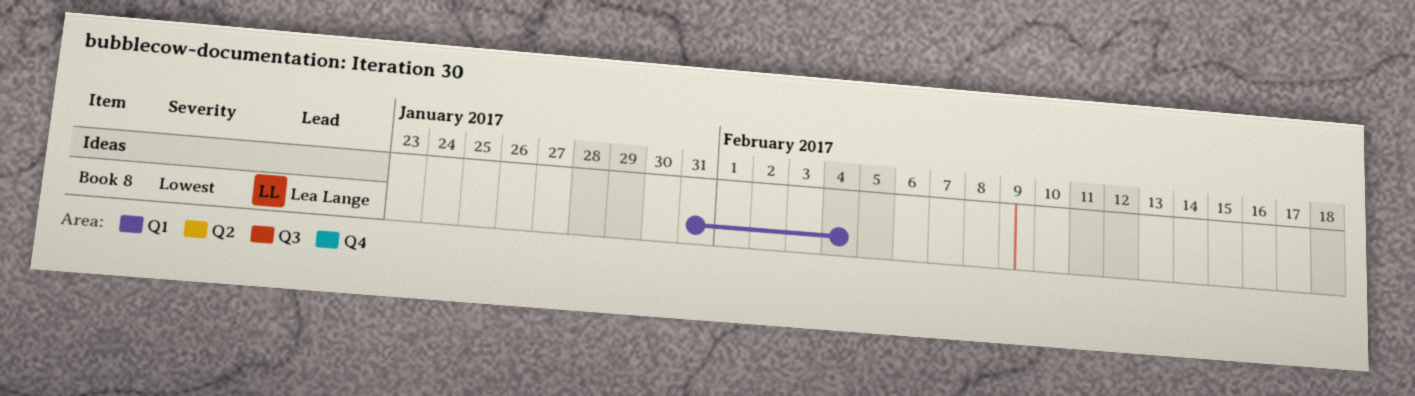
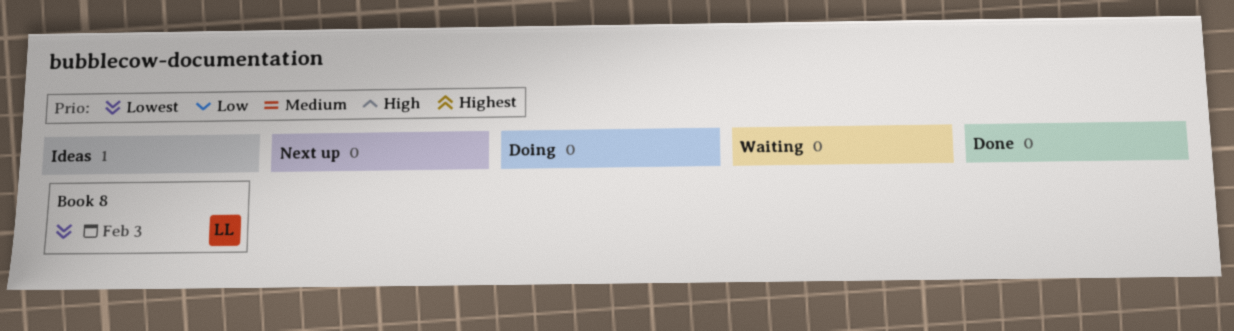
Book 8, due: Feb 4 -> Feb 3

